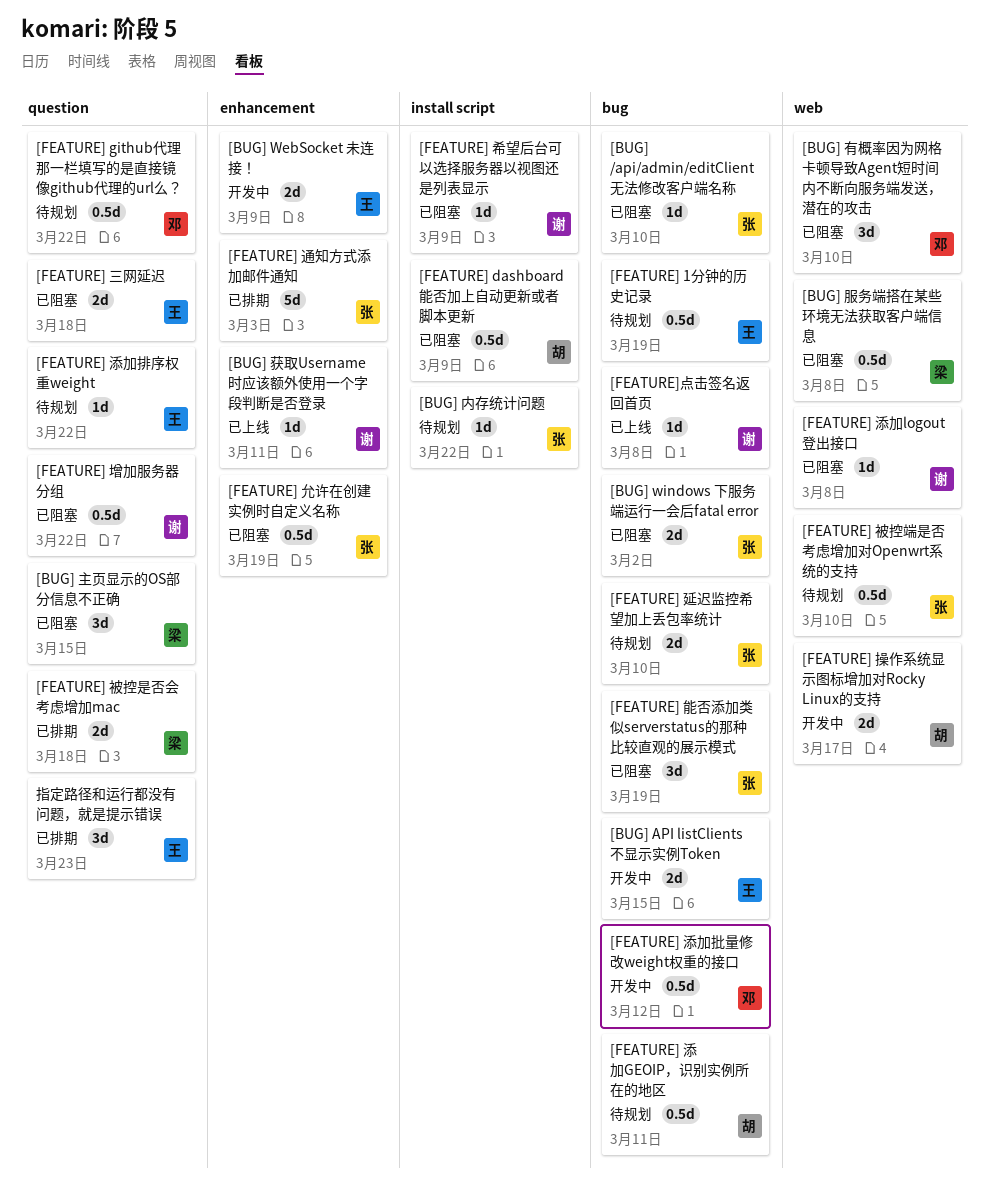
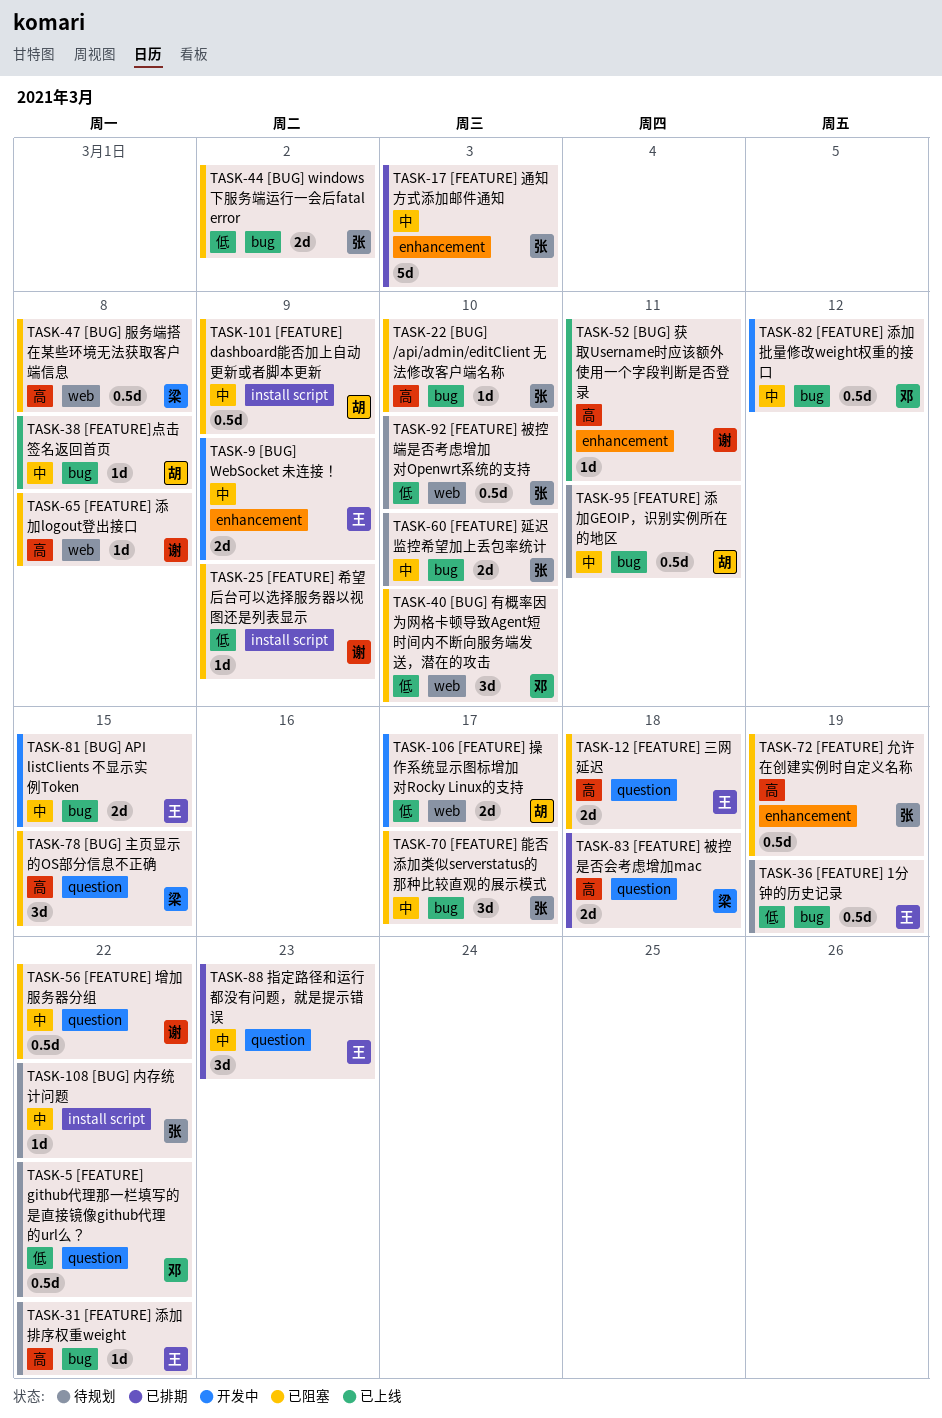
[FEATURE] 添加排序权重weight, label: question -> bug
[FEATURE] 能否添加类似serverstatus的那种比较直观的展示模式, due: Mar 19 -> Mar 17
[FEATURE]点击签名返回首页, owner: 谢 -> 胡

